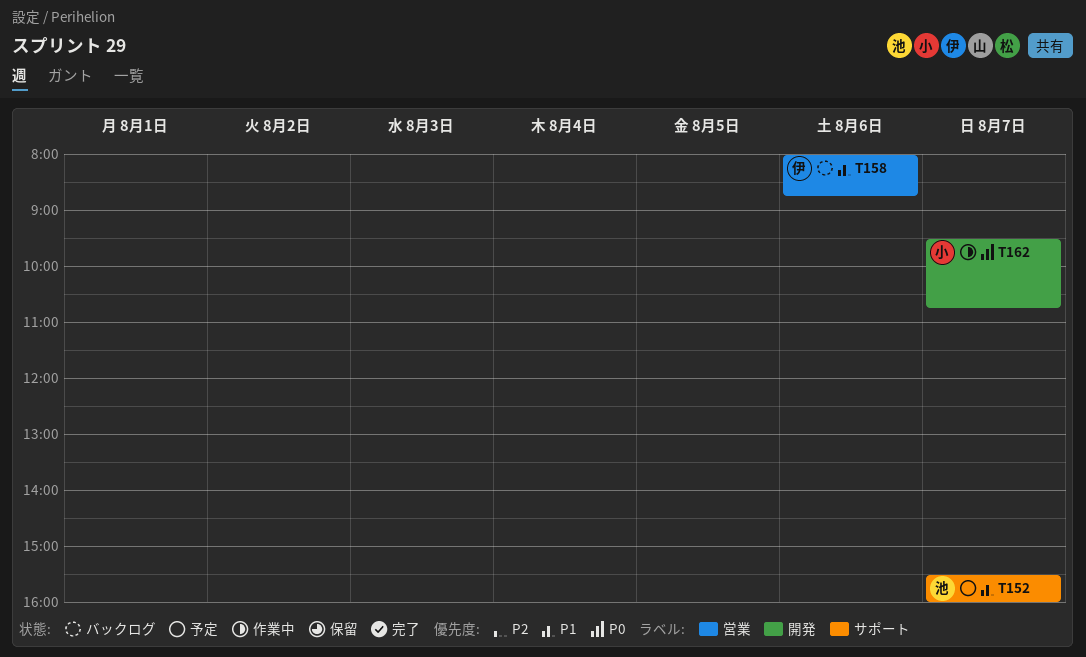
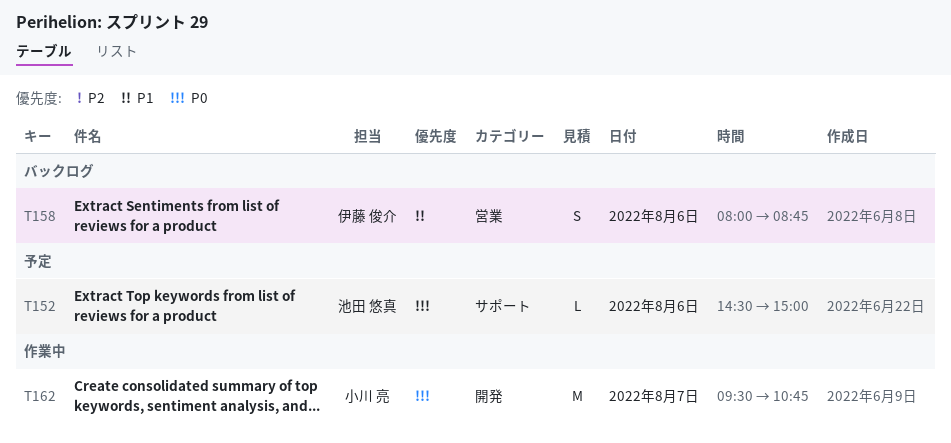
T152, priority: P1 -> P0
T152, day: Aug 7 -> Aug 6
T152, begins: 15:30 -> 14:30
T152, ends: 16:00 -> 15:00

